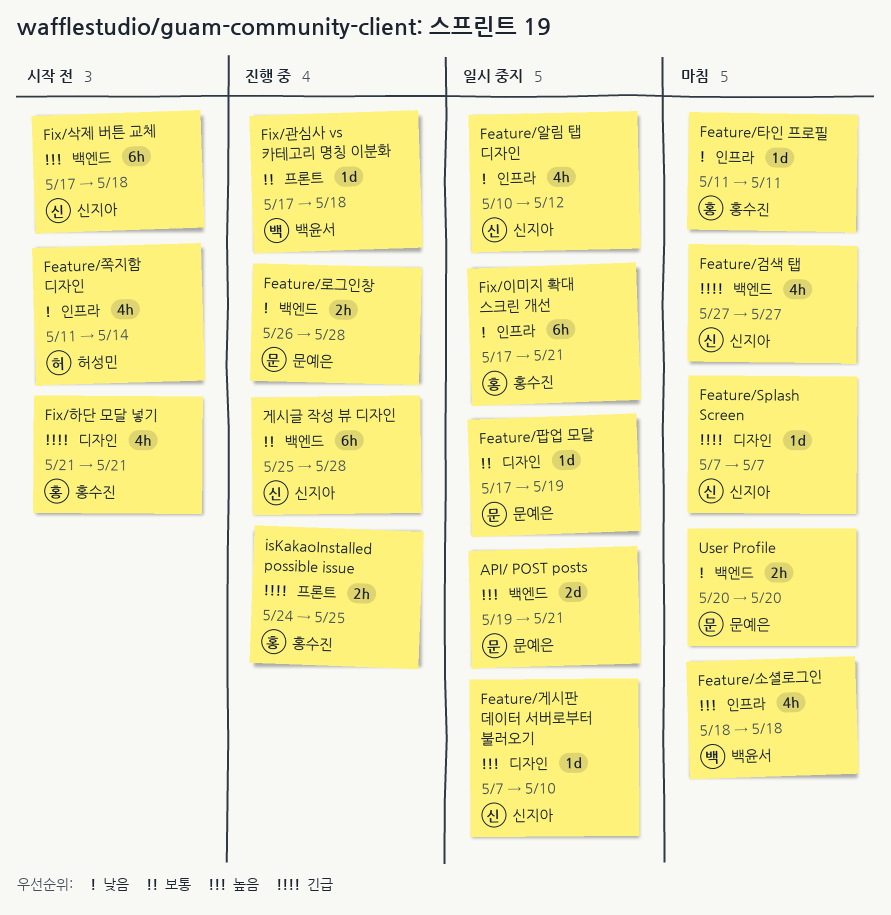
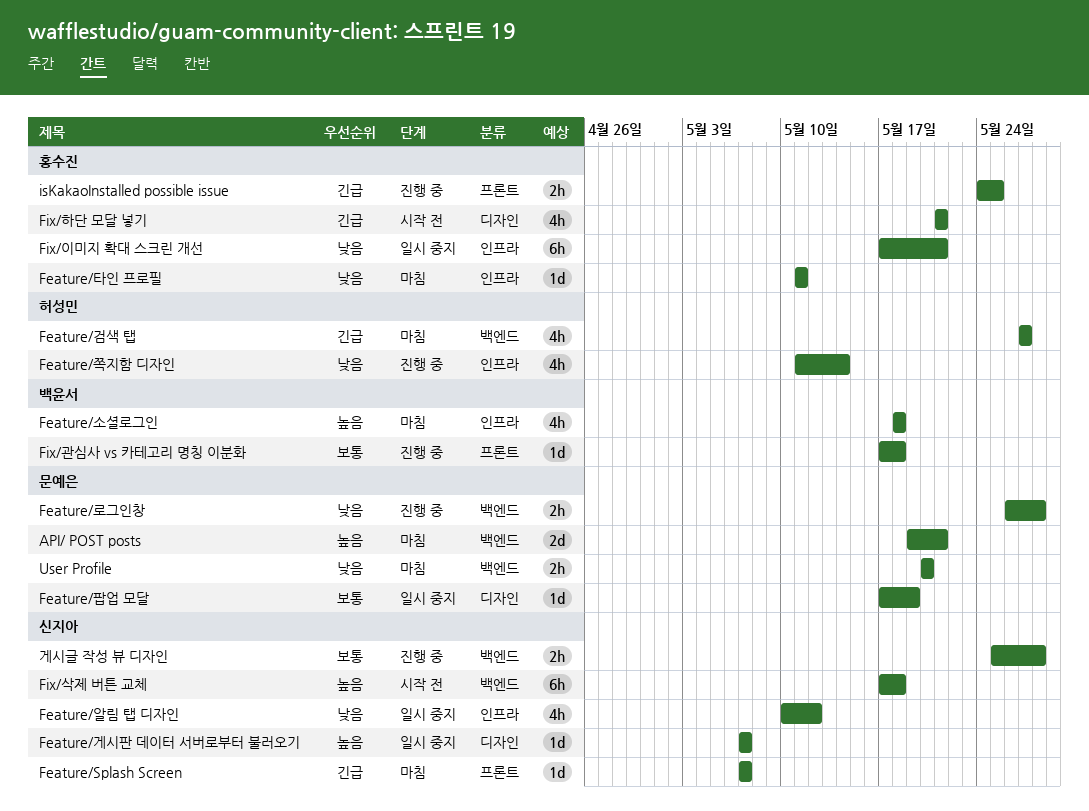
API/ POST posts, status: 일시 중지 -> 마침
Feature/Splash Screen, label: 디자인 -> 프론트
Feature/검색 탭, owner: 신지아 -> 허성민
Feature/게시판 데이터 서버로부터 불러오기, due: May 10 -> May 7
Feature/쪽지함 디자인, status: 시작 전 -> 진행 중
게시글 작성 뷰 디자인, estimate: 6h -> 2h

